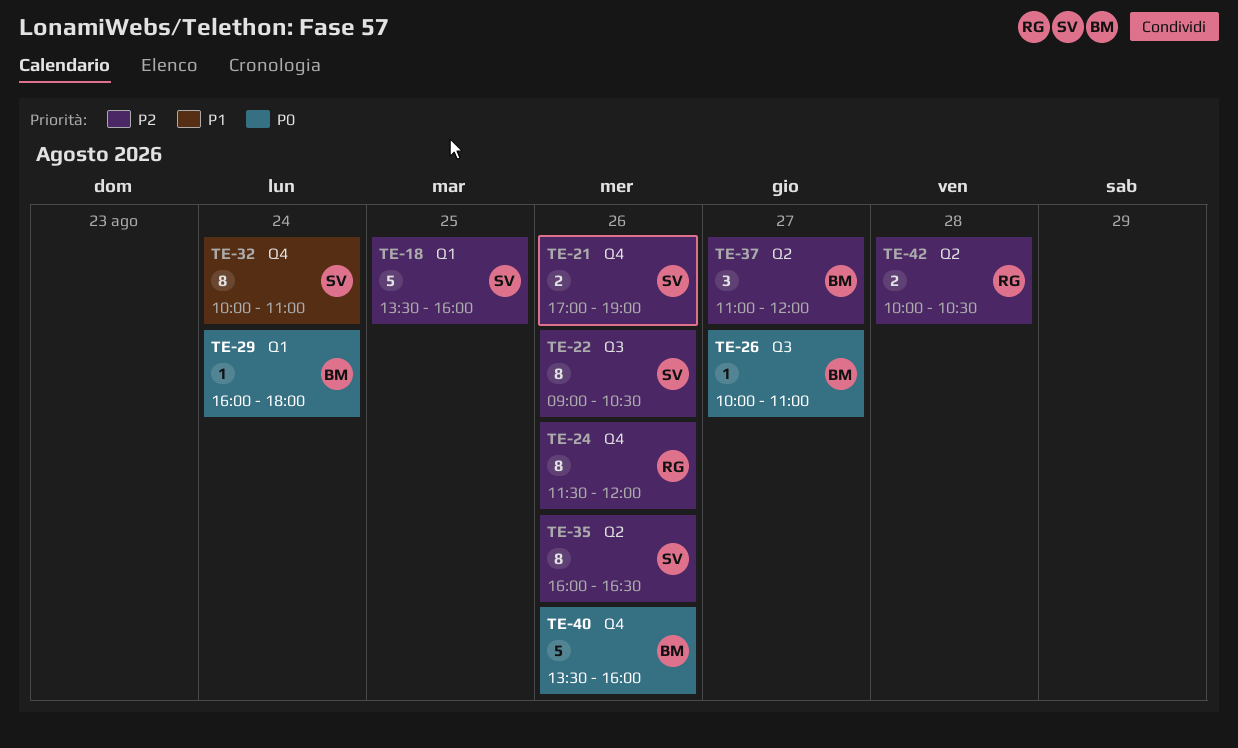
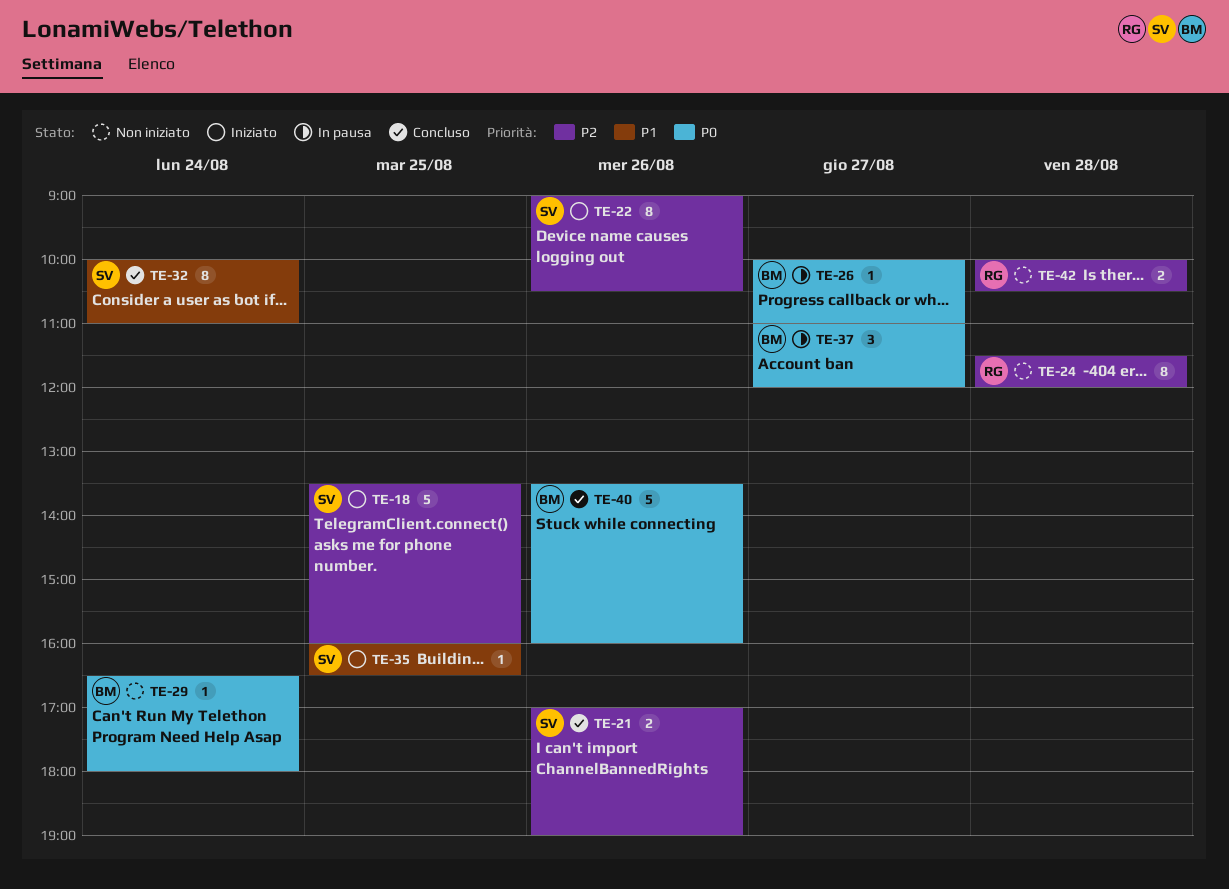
TE-24, day: Aug 26 -> Aug 28
TE-29, begins: 16:00 -> 16:30
TE-35, priority: P2 -> P1
TE-35, estimate: 8 -> 1
TE-35, day: Aug 26 -> Aug 25
TE-37, priority: P2 -> P0

